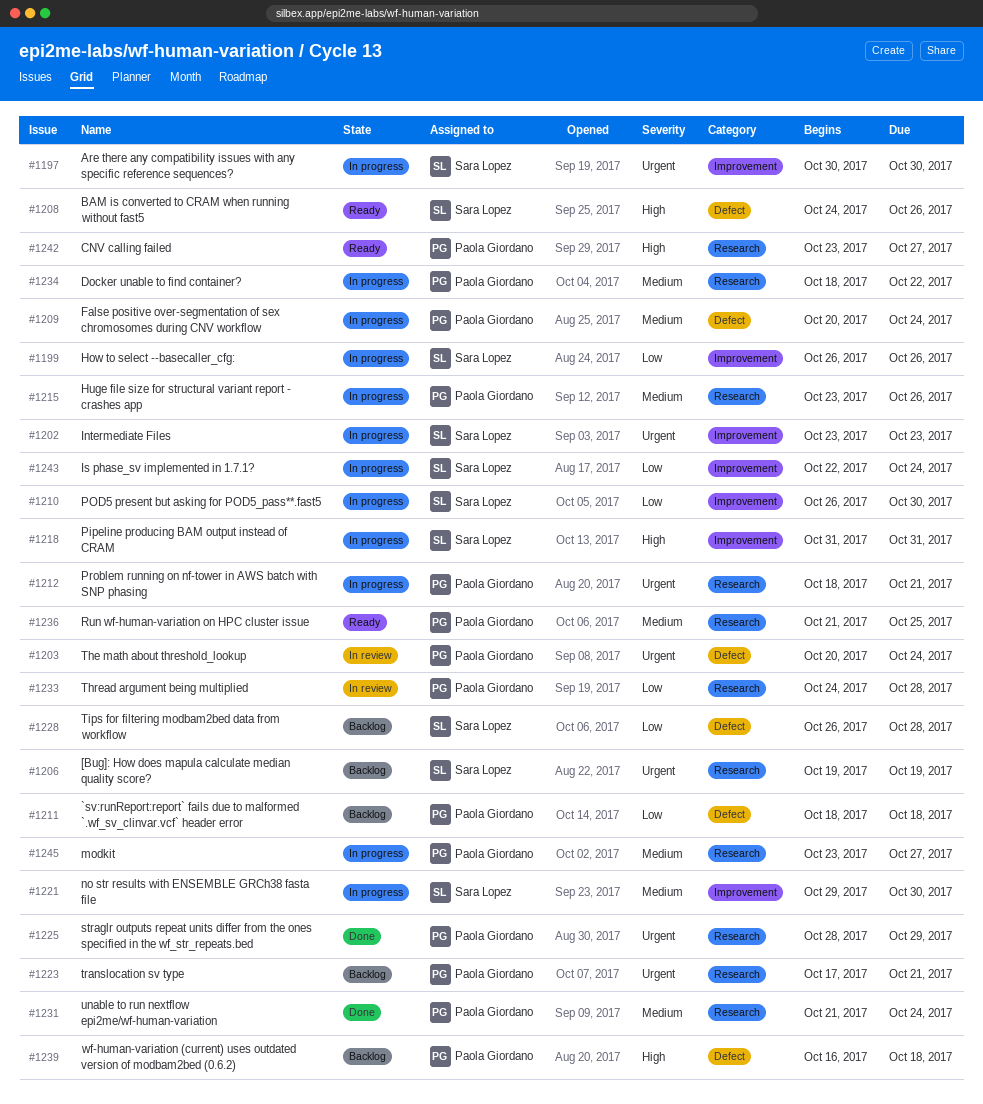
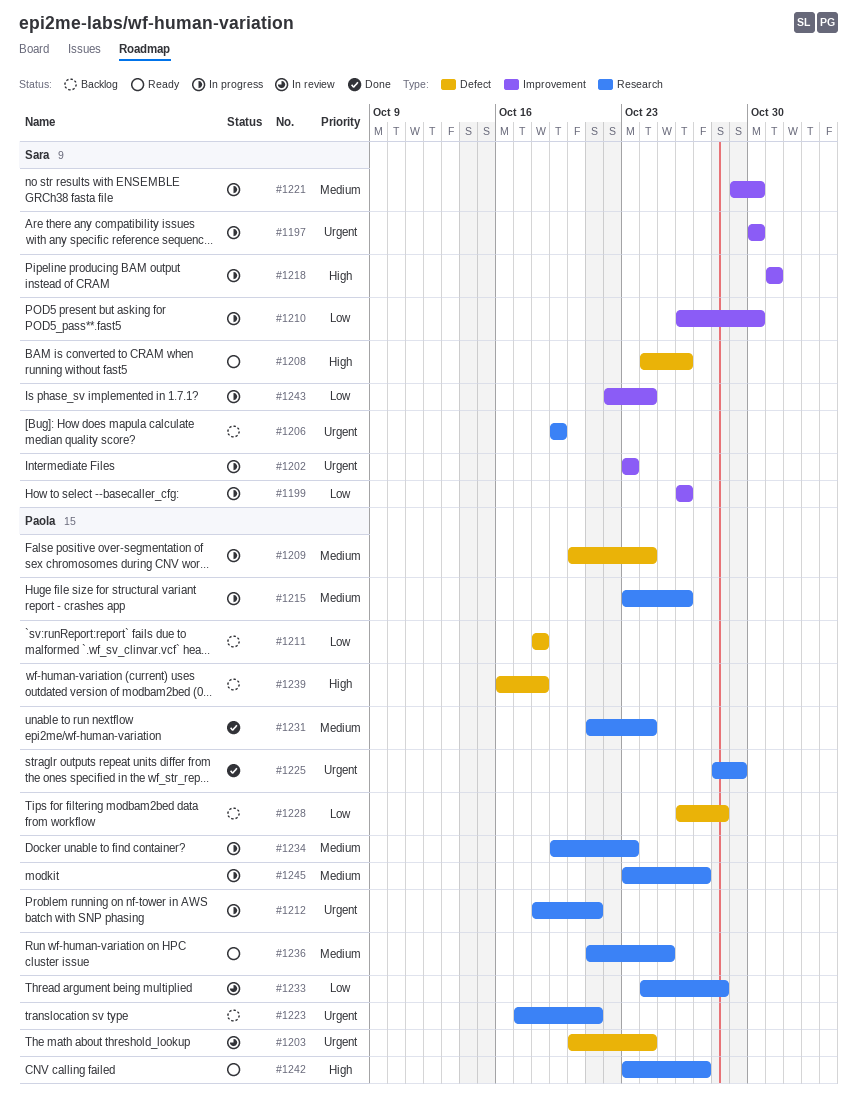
#1228, owner: Sara Lopez -> Paola Giordano
#1234, start: Oct 18 -> Oct 19
#1234, due: Oct 22 -> Oct 23

